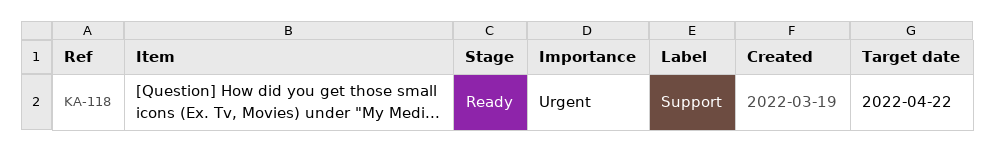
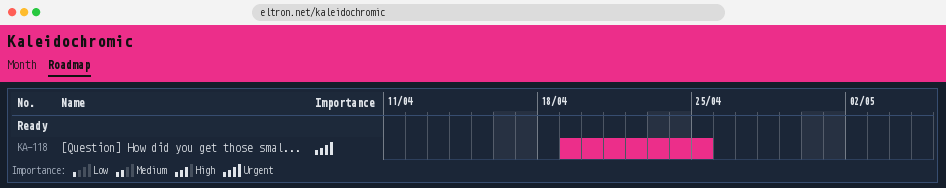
KA-118, due: Apr 22 -> Apr 25

